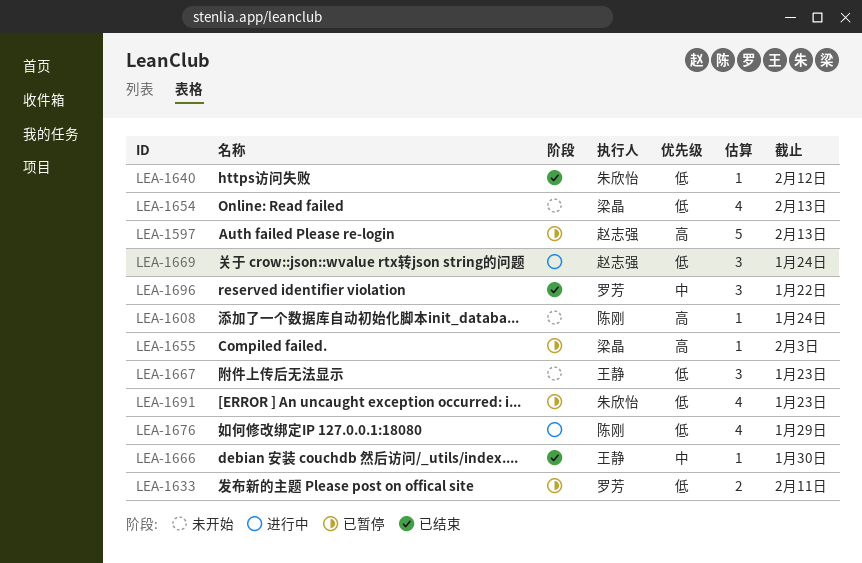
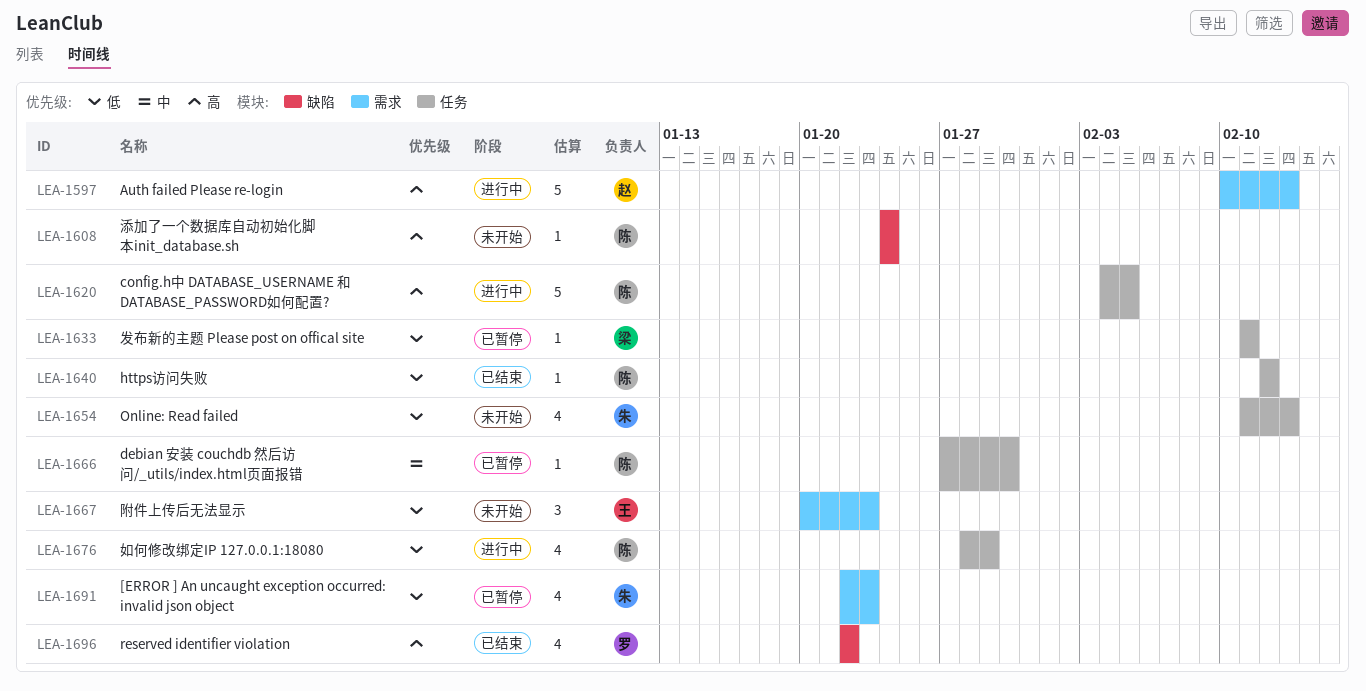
LEA-1597, status: 已暂停 -> 进行中
LEA-1620: none -> present
LEA-1633, owner: 罗芳 -> 梁晶
LEA-1633, estimate: 2 -> 1
LEA-1640, owner: 朱欣怡 -> 陈刚
LEA-1654, owner: 梁晶 -> 朱欣怡
LEA-1655: present -> none
LEA-1666, status: 已结束 -> 已暂停
LEA-1666, owner: 王静 -> 陈刚
LEA-1669: present -> none
LEA-1696, priority: 中 -> 高
LEA-1696, estimate: 3 -> 4

